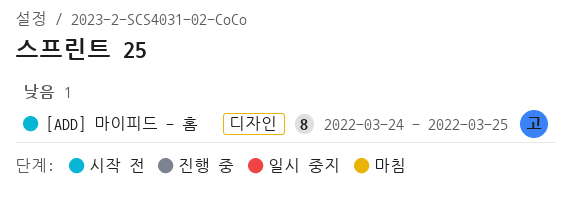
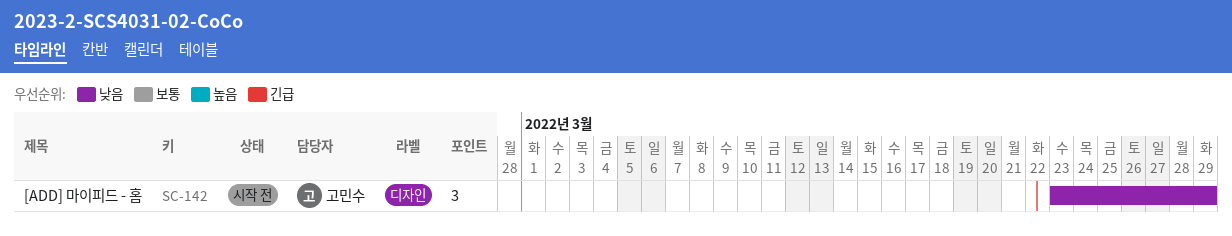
[ADD] 마이피드 - 홈, estimate: 8 -> 3
[ADD] 마이피드 - 홈, start: Mar 24 -> Mar 23
[ADD] 마이피드 - 홈, due: Mar 25 -> Mar 29

